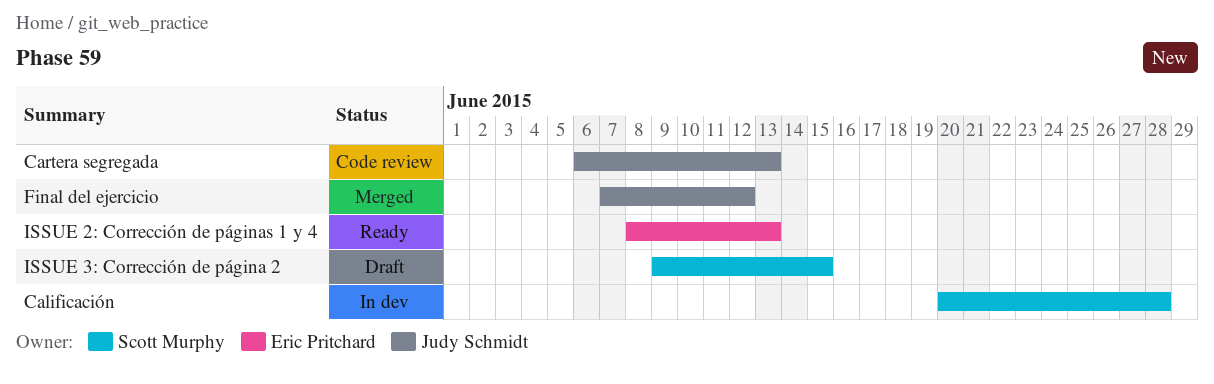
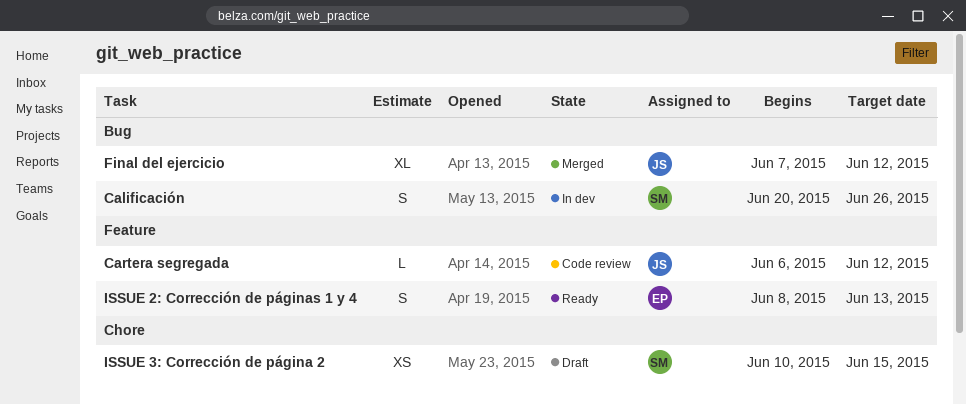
Calificación, due: Jun 28 -> Jun 26
Cartera segregada, due: Jun 13 -> Jun 12
ISSUE 3: Corrección de página 2, start: Jun 9 -> Jun 10

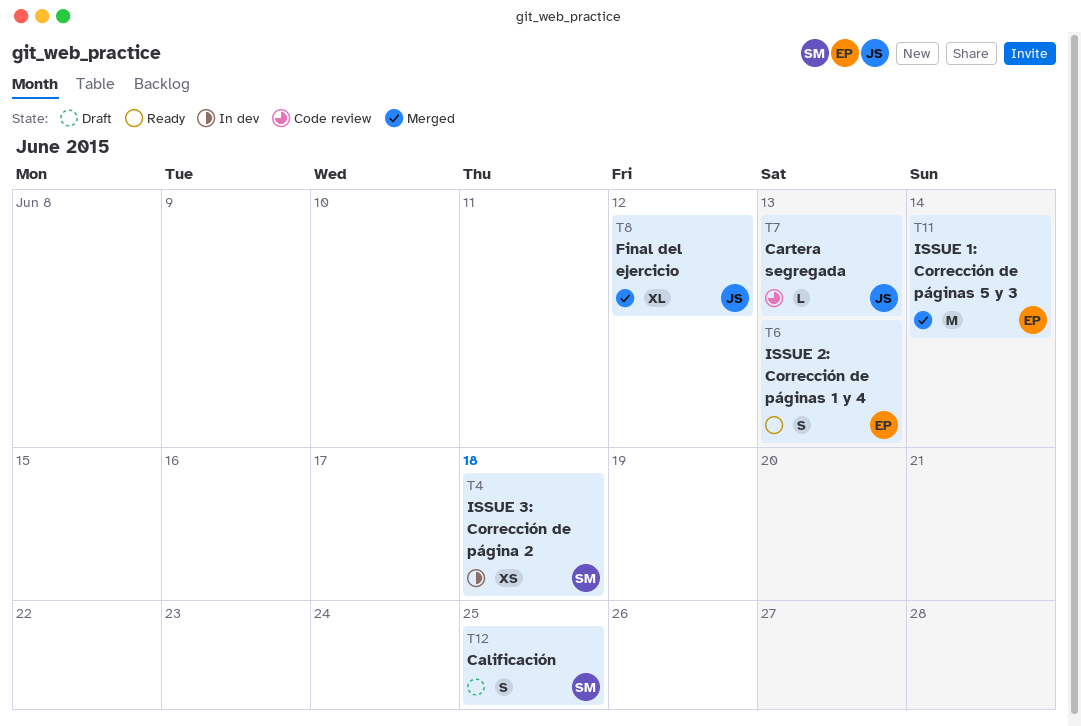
Calificación, status: In dev -> Draft
Calificación, due: Jun 26 -> Jun 25
Cartera segregada, due: Jun 12 -> Jun 13
ISSUE 1: Corrección de páginas 5 y 3: none -> present
ISSUE 3: Corrección de página 2, status: Draft -> In dev
ISSUE 3: Corrección de página 2, due: Jun 15 -> Jun 18

